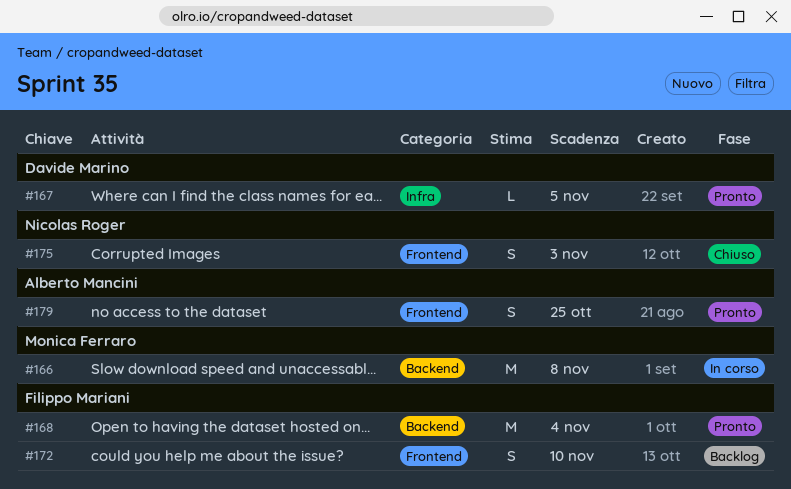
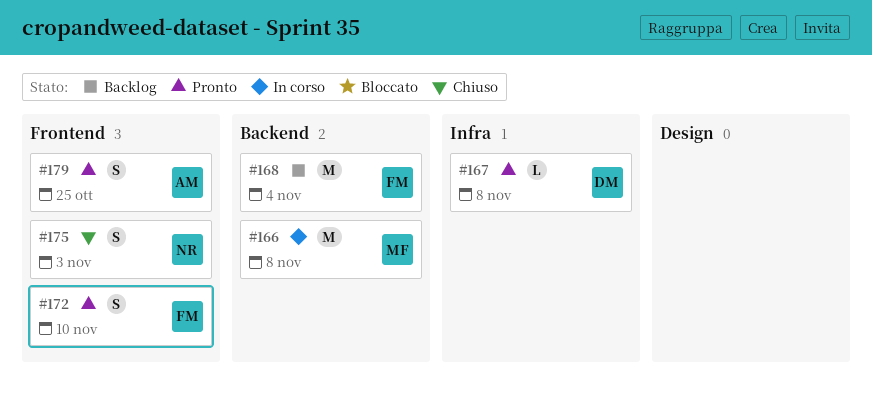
#167, due: Nov 5 -> Nov 8
#168, status: Pronto -> Backlog
#172, status: Backlog -> Pronto

